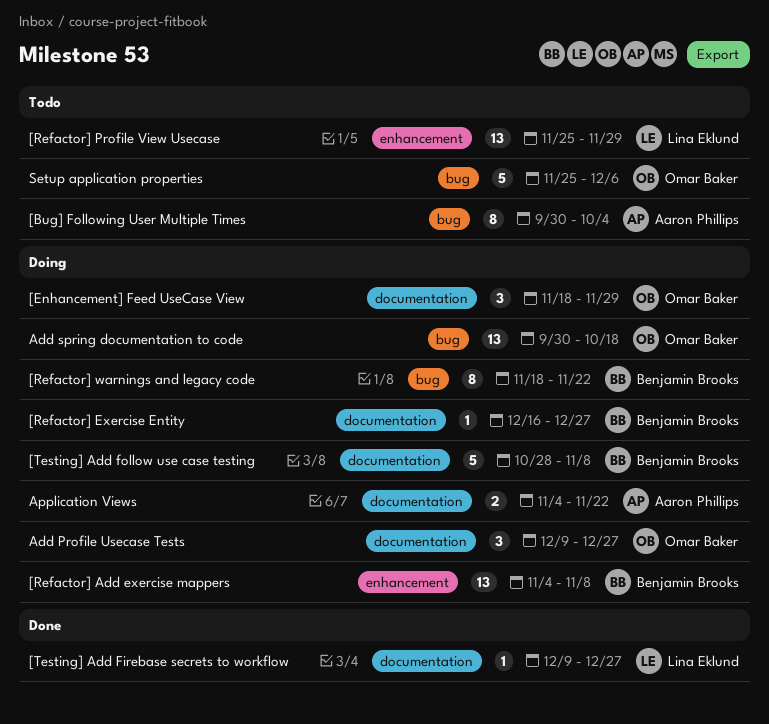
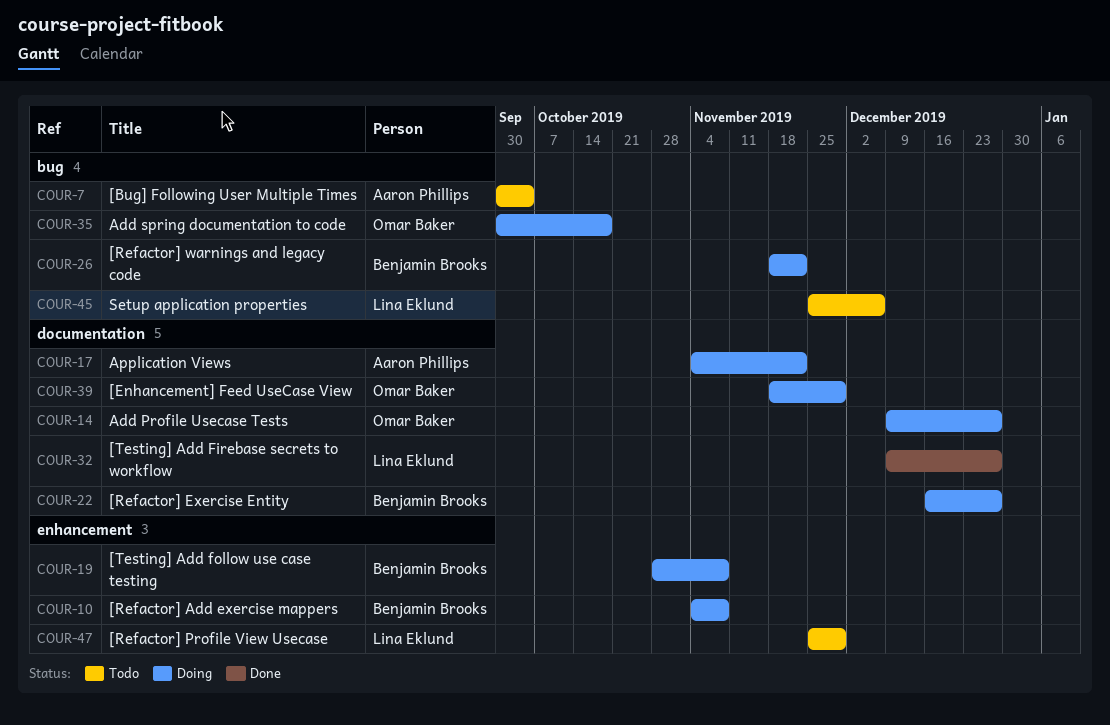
[Testing] Add follow use case testing, label: documentation -> enhancement
Setup application properties, owner: Omar Baker -> Lina Eklund

